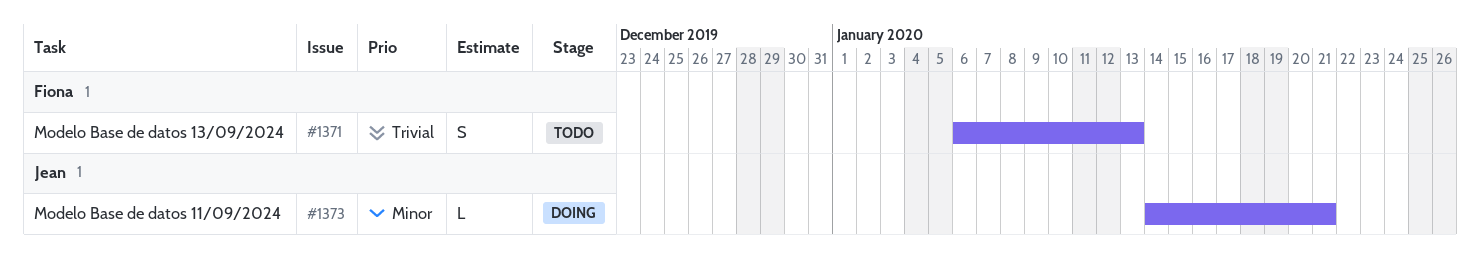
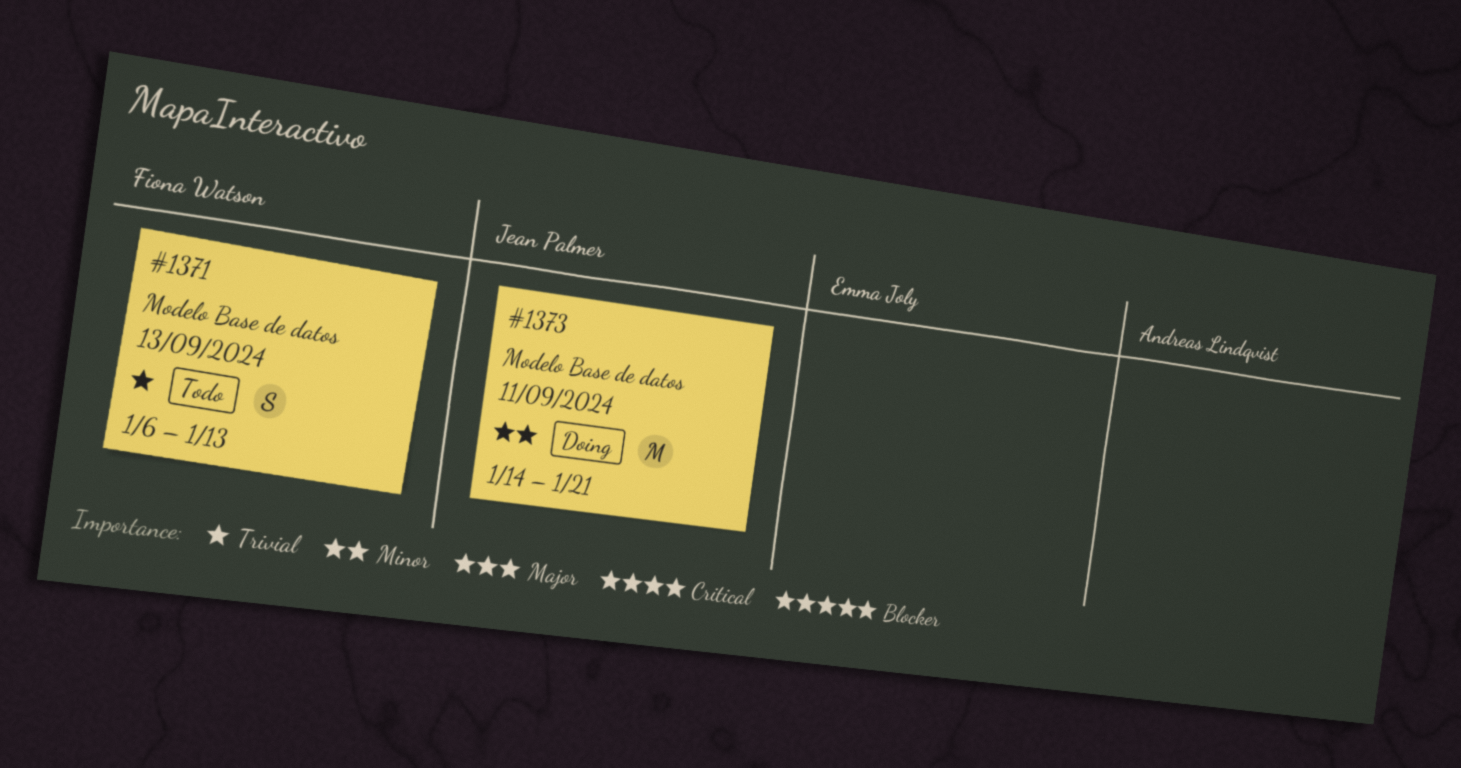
#1373, estimate: L -> M

